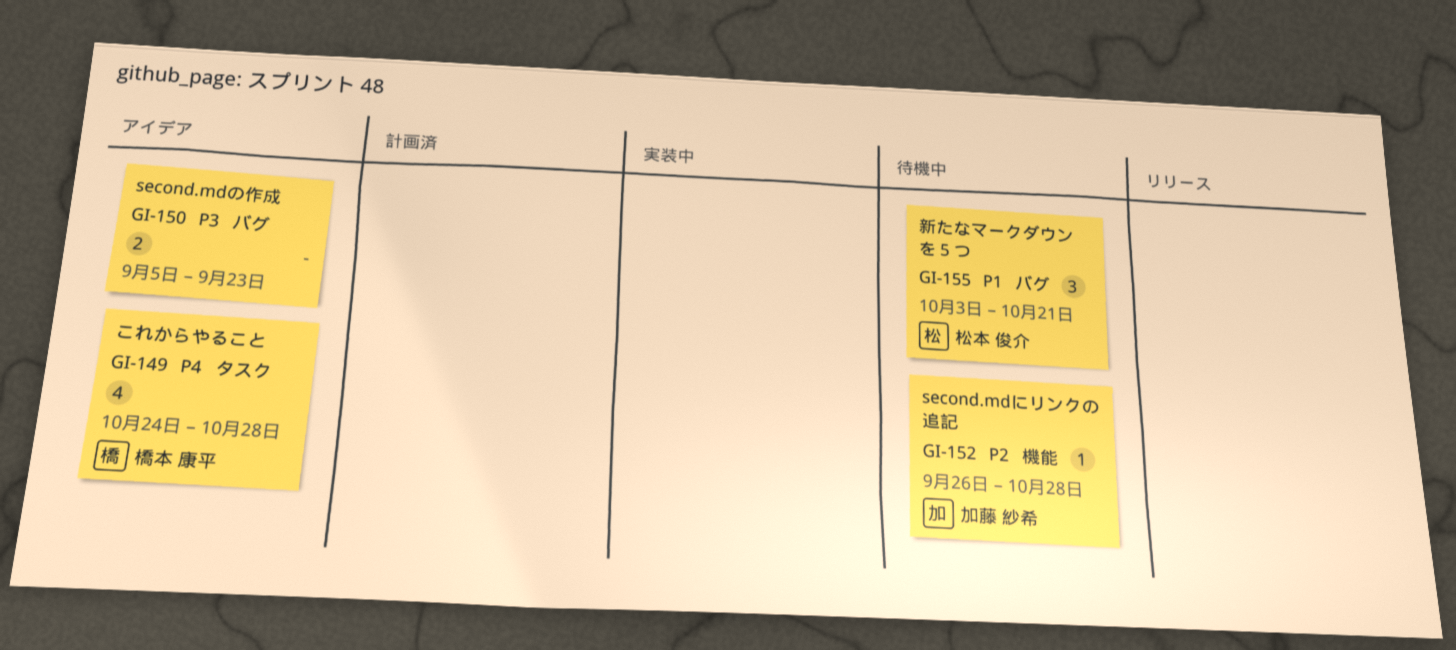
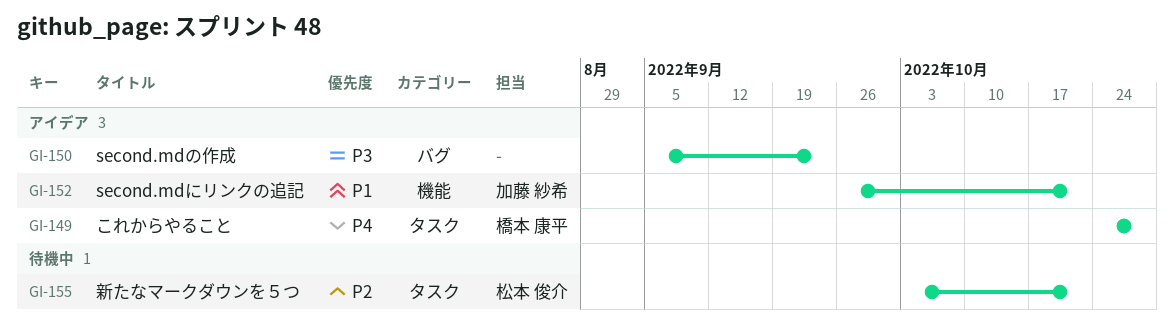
GI-152, status: 待機中 -> アイデア
GI-152, priority: P2 -> P1
GI-152, due: Oct 28 -> Oct 21
GI-155, priority: P1 -> P2
GI-155, label: バグ -> タスク

